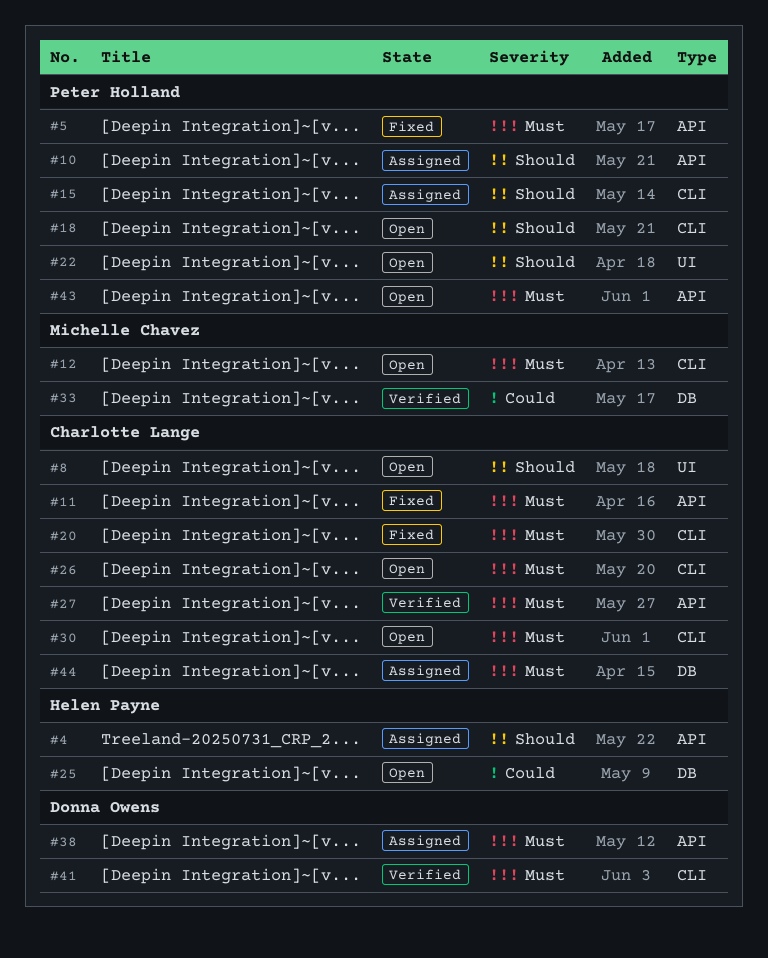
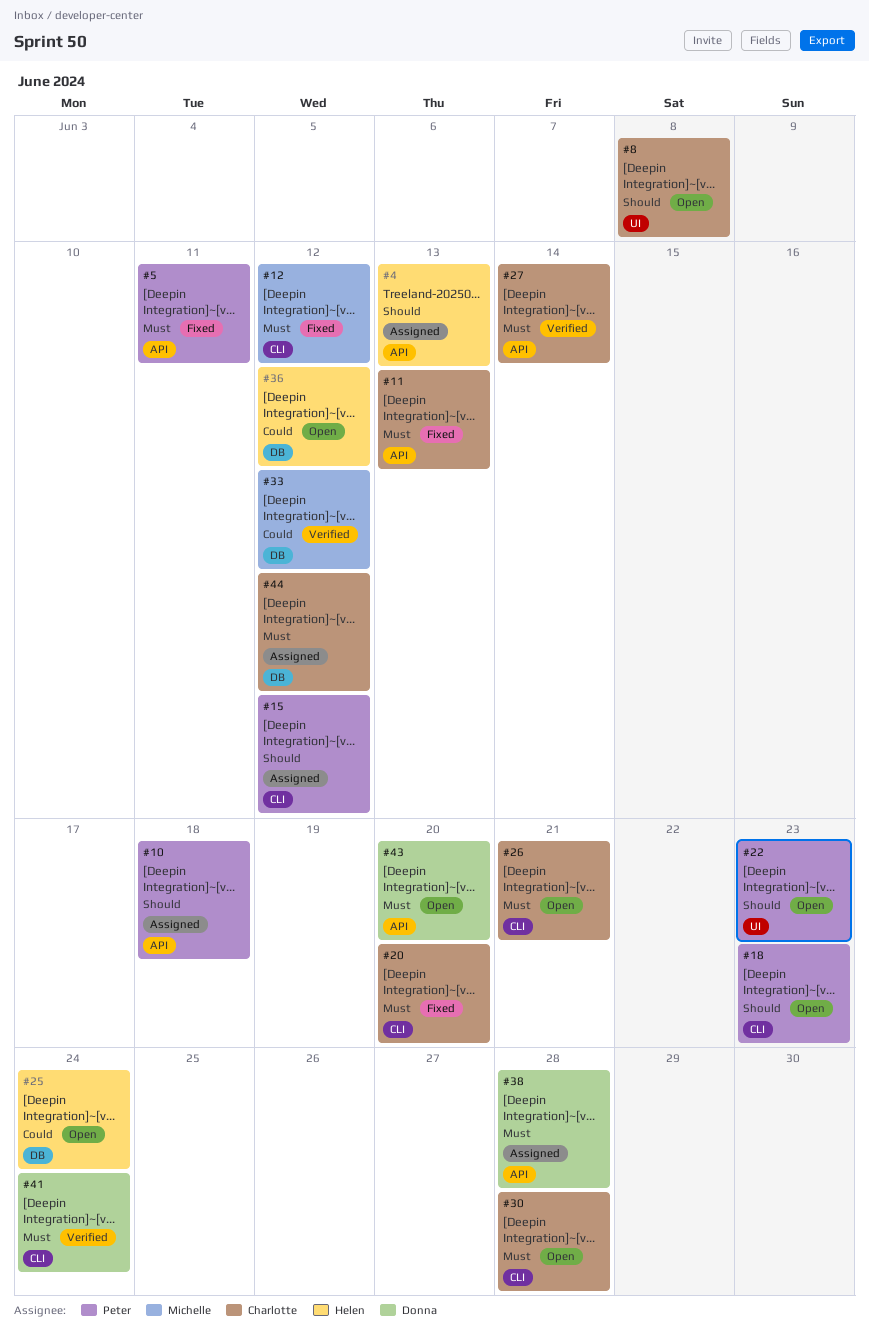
#12, status: Open -> Fixed
#36: none -> present
#43, owner: Peter Holland -> Donna Owens

